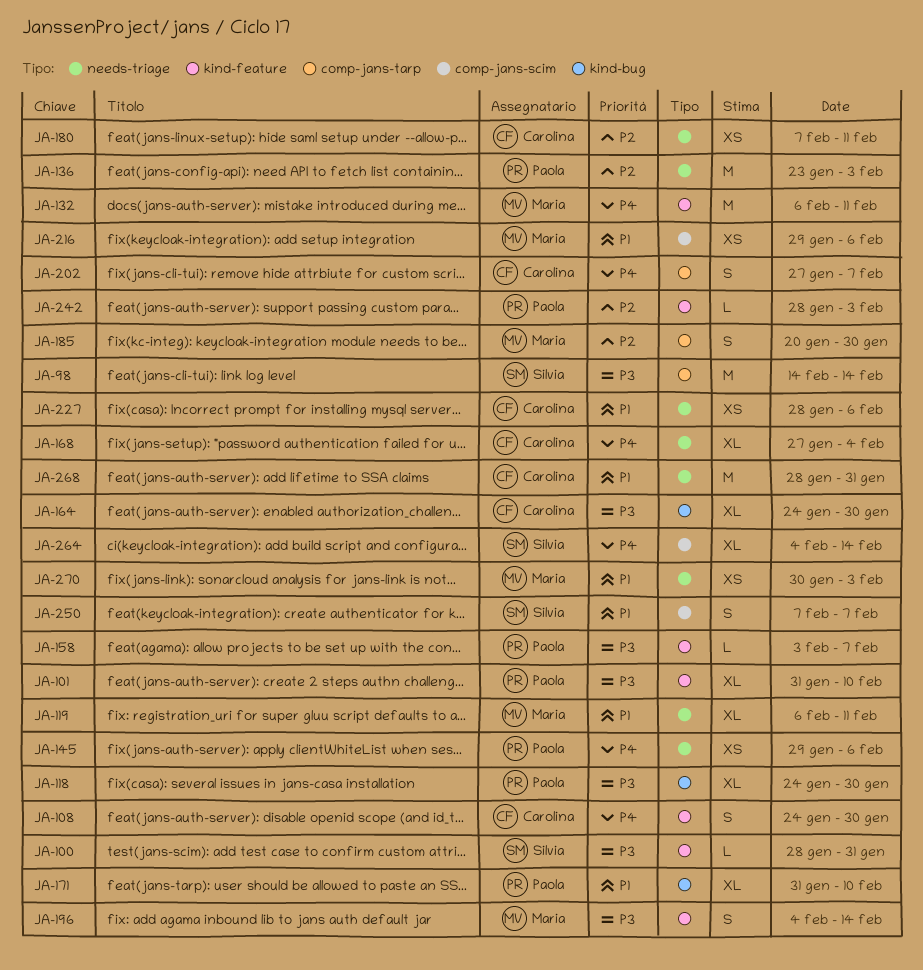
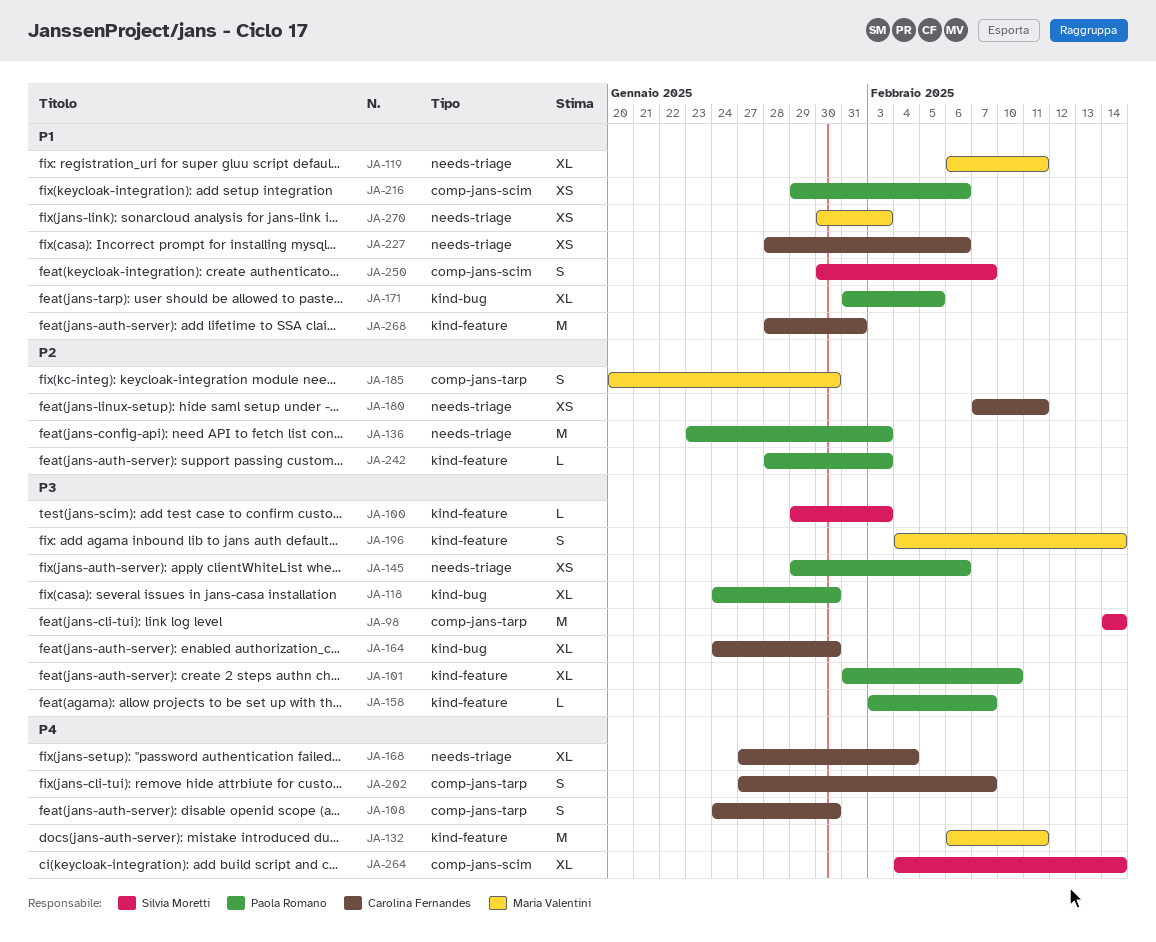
JA-100, start: Jan 28 -> Jan 29
JA-100, due: Jan 31 -> Feb 3
JA-108, label: kind-feature -> comp-jans-tarp
JA-145, priority: P4 -> P3
JA-171, due: Feb 10 -> Feb 5
JA-216, owner: Maria Valentini -> Paola Romano
JA-250, start: Feb 7 -> Jan 30
JA-268, label: needs-triage -> kind-feature

